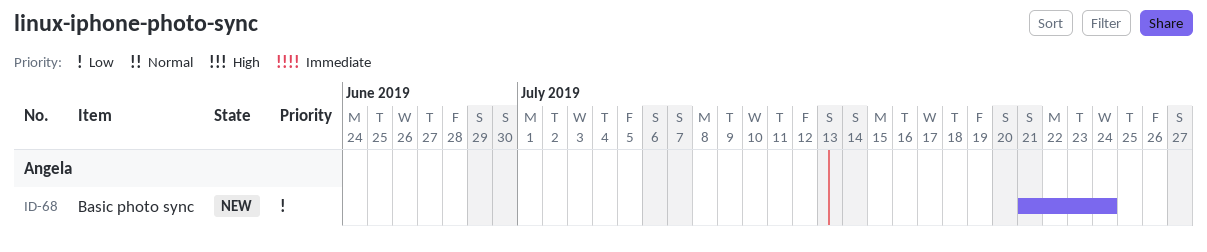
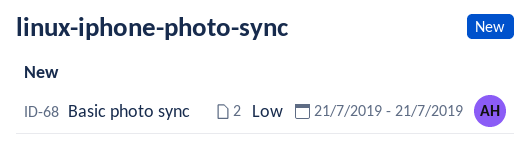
ID-68, due: Jul 24 -> Jul 21

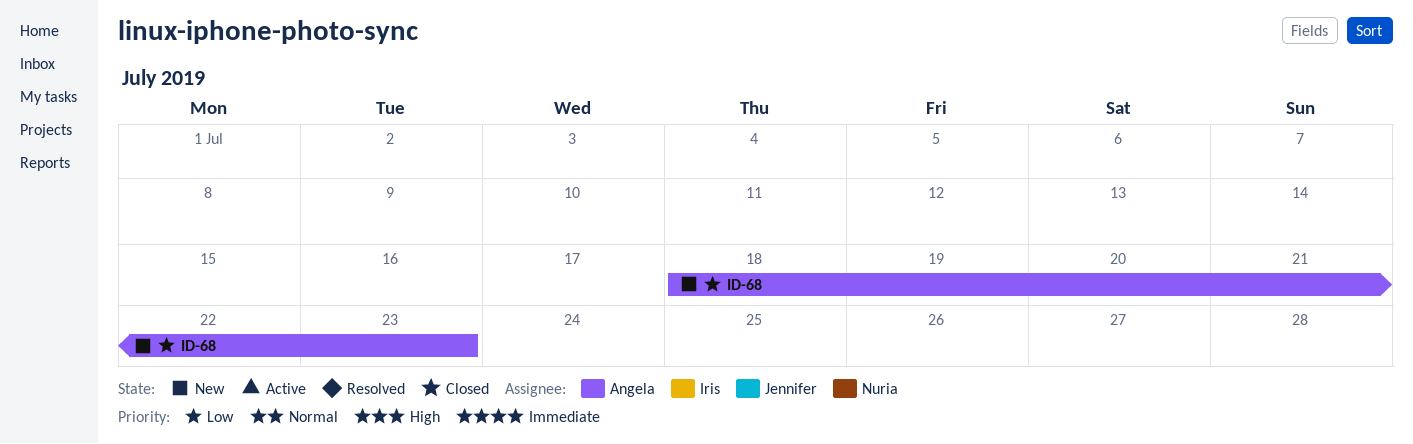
ID-68, start: Jul 21 -> Jul 18
ID-68, due: Jul 21 -> Jul 23

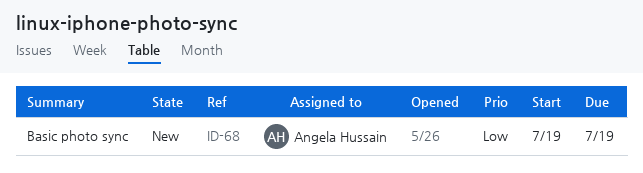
ID-68, start: Jul 18 -> Jul 19
ID-68, due: Jul 23 -> Jul 19

